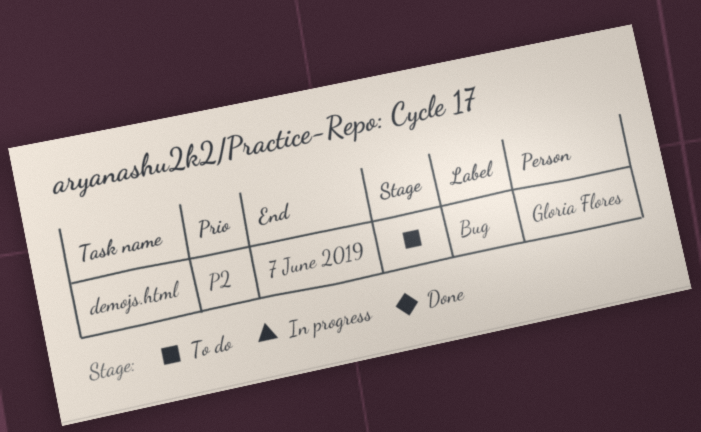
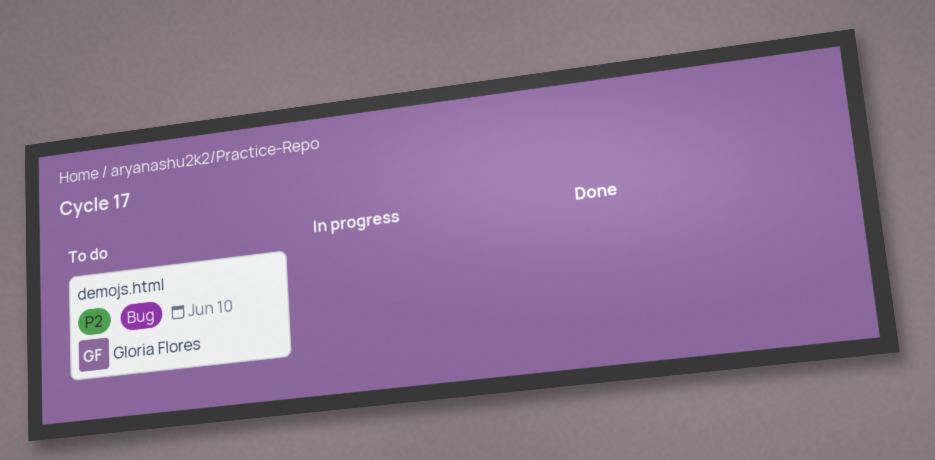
demojs.html, due: Jun 7 -> Jun 10

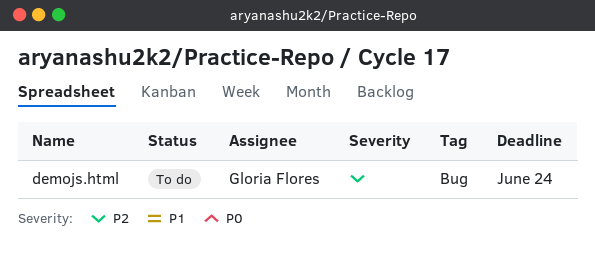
demojs.html, due: Jun 10 -> Jun 24

